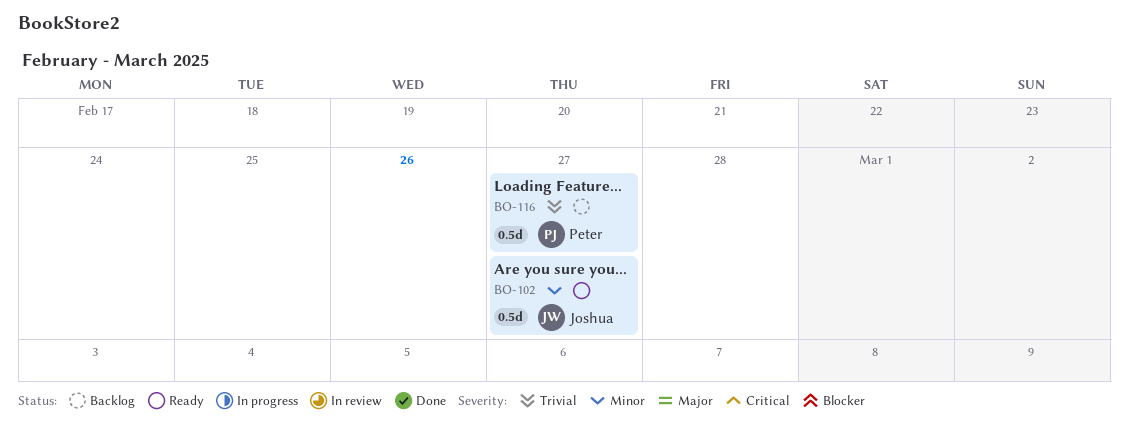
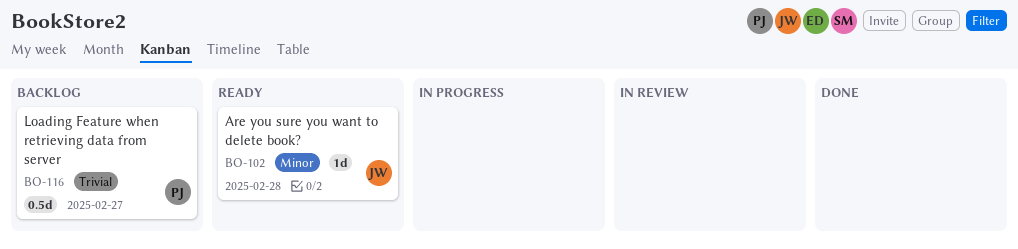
BO-102, estimate: 0.5d -> 1d
BO-102, due: Feb 27 -> Feb 28

